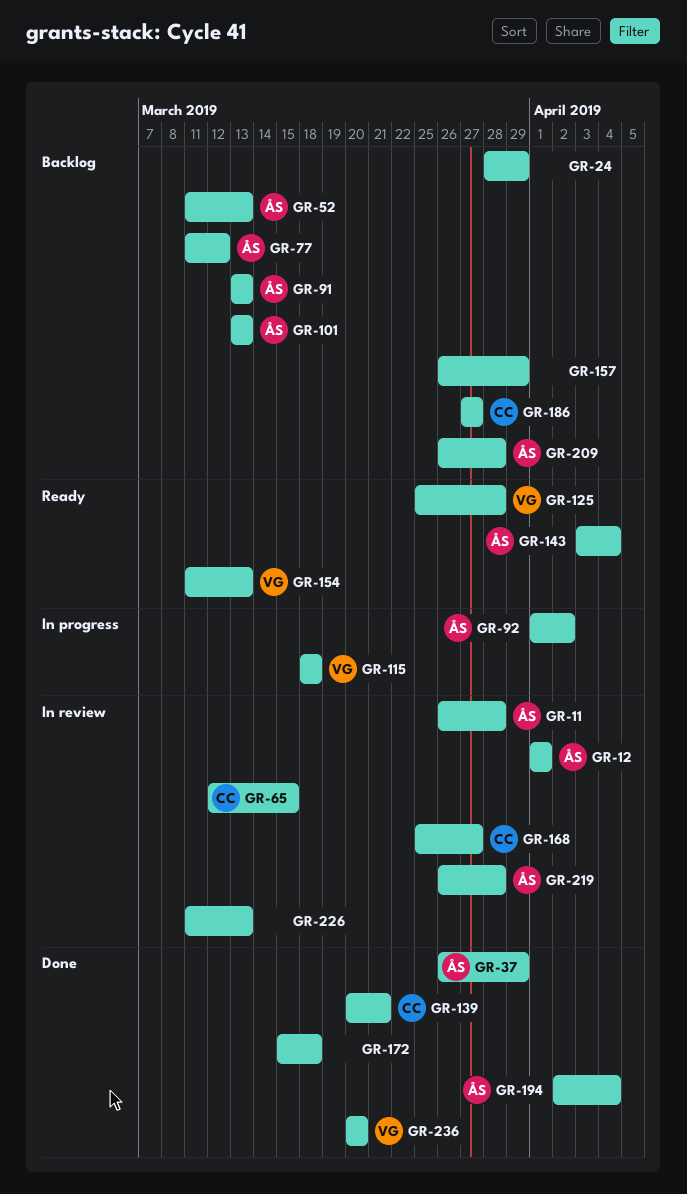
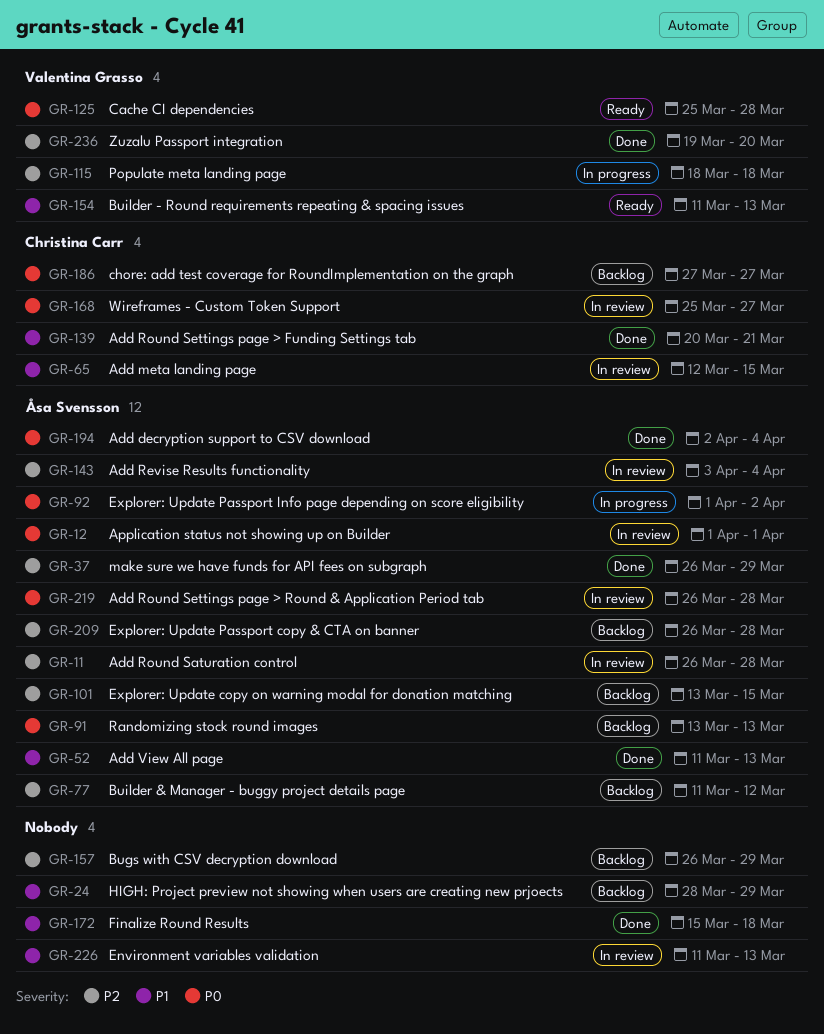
GR-52, status: Backlog -> Done
GR-101, due: Mar 13 -> Mar 15
GR-143, status: Ready -> In review
GR-236, start: Mar 20 -> Mar 19

